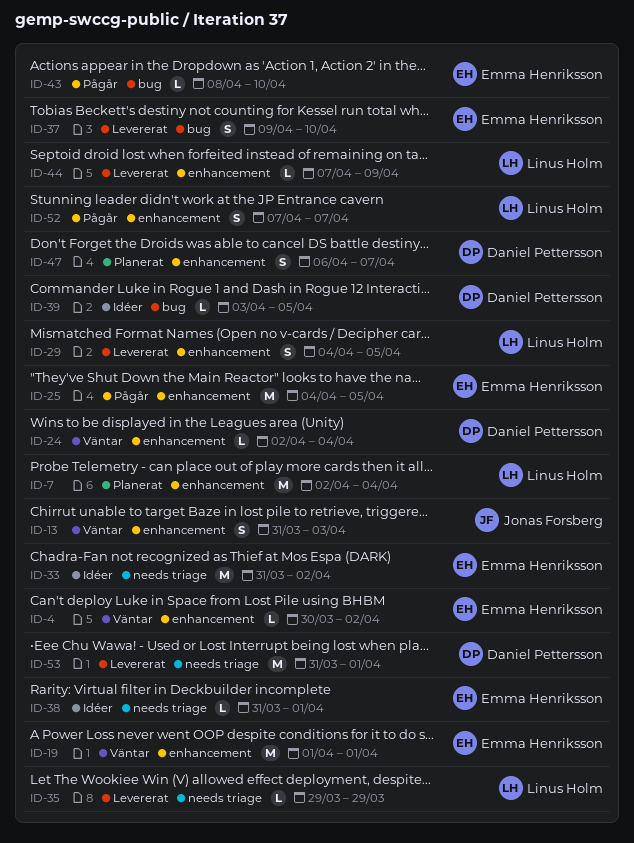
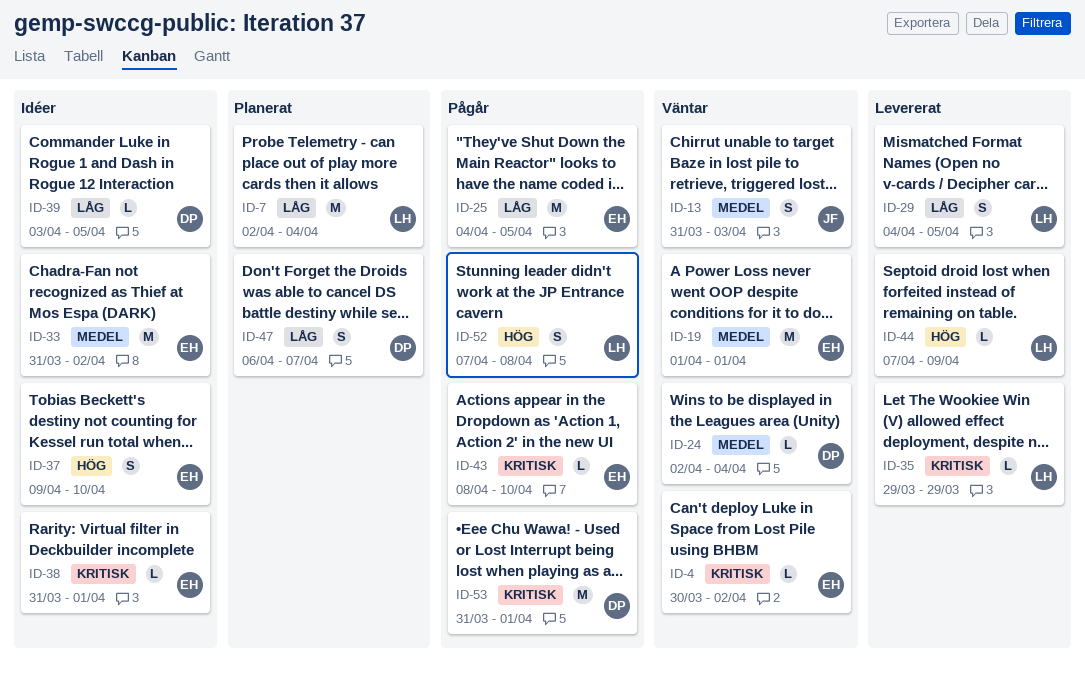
ID-37, status: Levererat -> Idéer
ID-52, due: Apr 7 -> Apr 8
ID-53, status: Levererat -> Pågår

